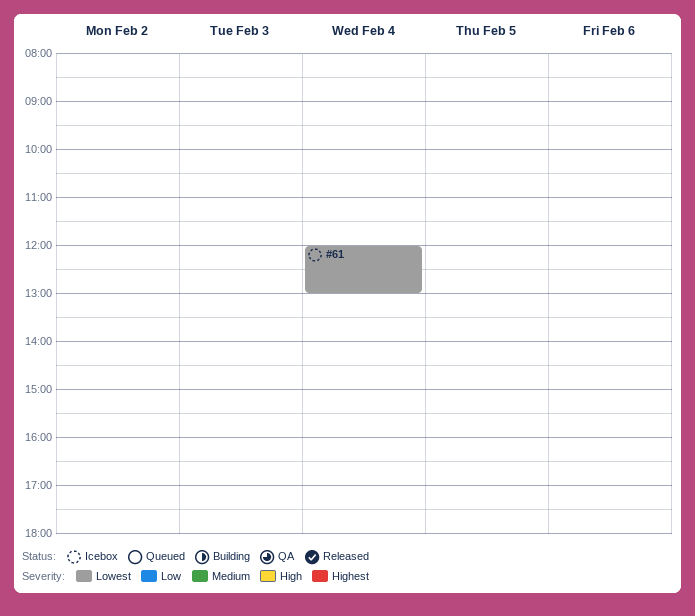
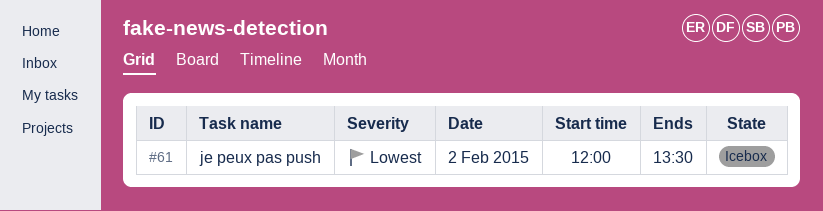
#61, day: Feb 4 -> Feb 2
#61, ends: 13:00 -> 13:30

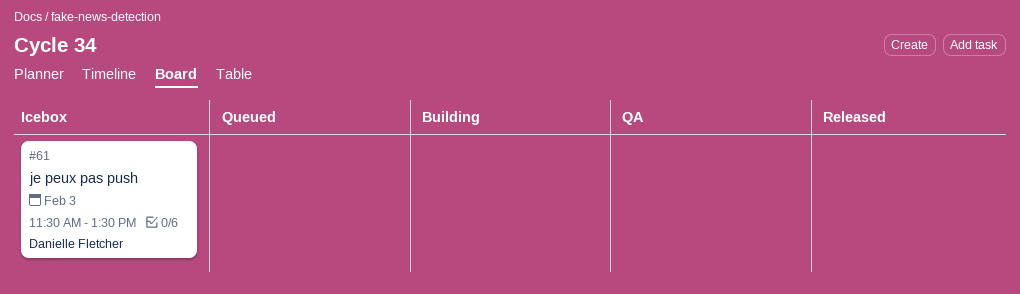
#61, day: Feb 2 -> Feb 3
#61, begins: 12:00 -> 11:30

